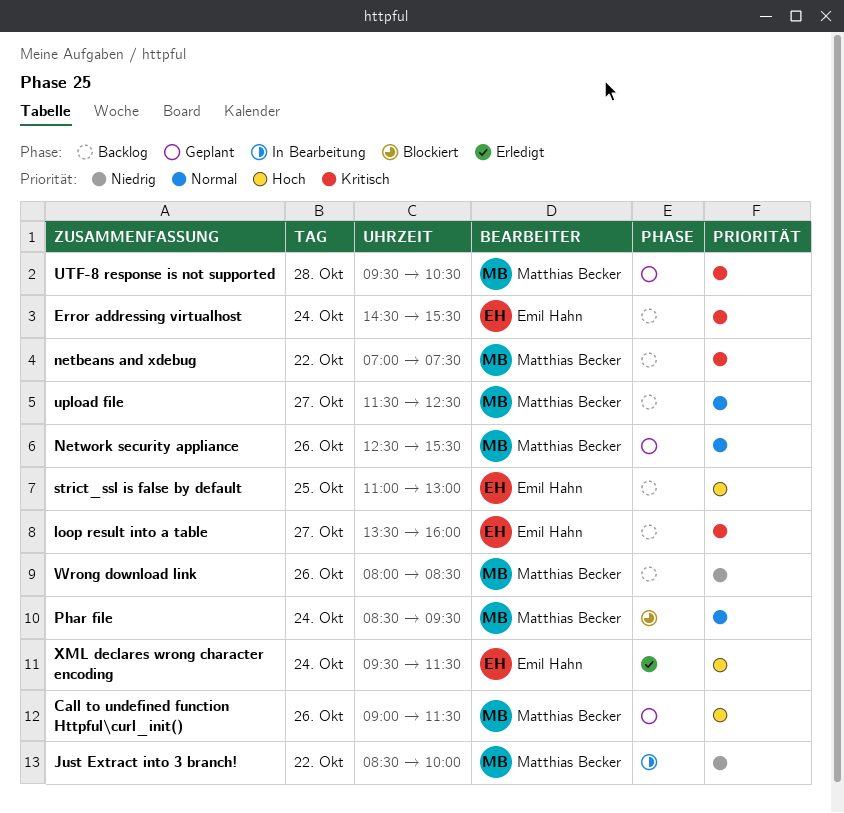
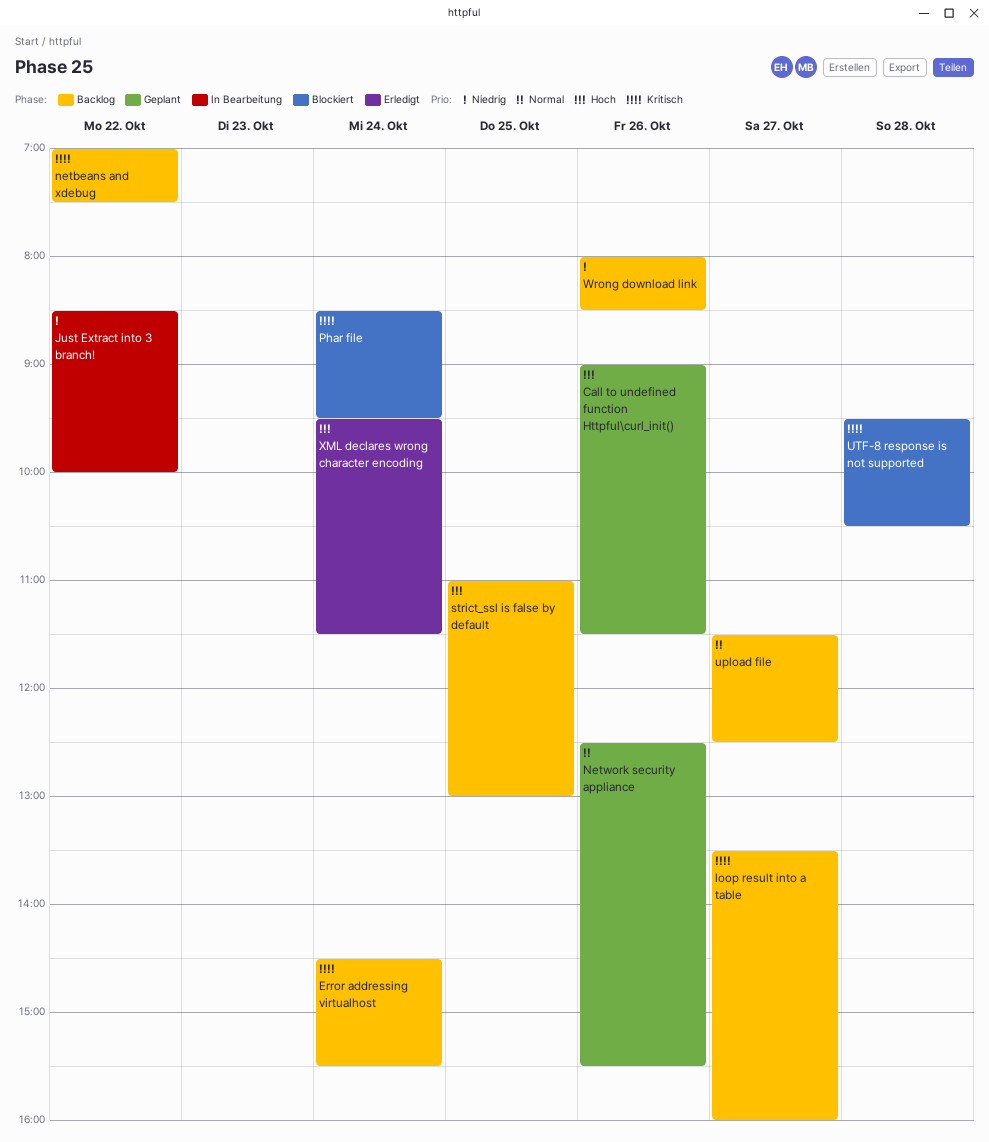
Phar file, priority: Normal -> Kritisch
UTF-8 response is not supported, status: Geplant -> Blockiert

